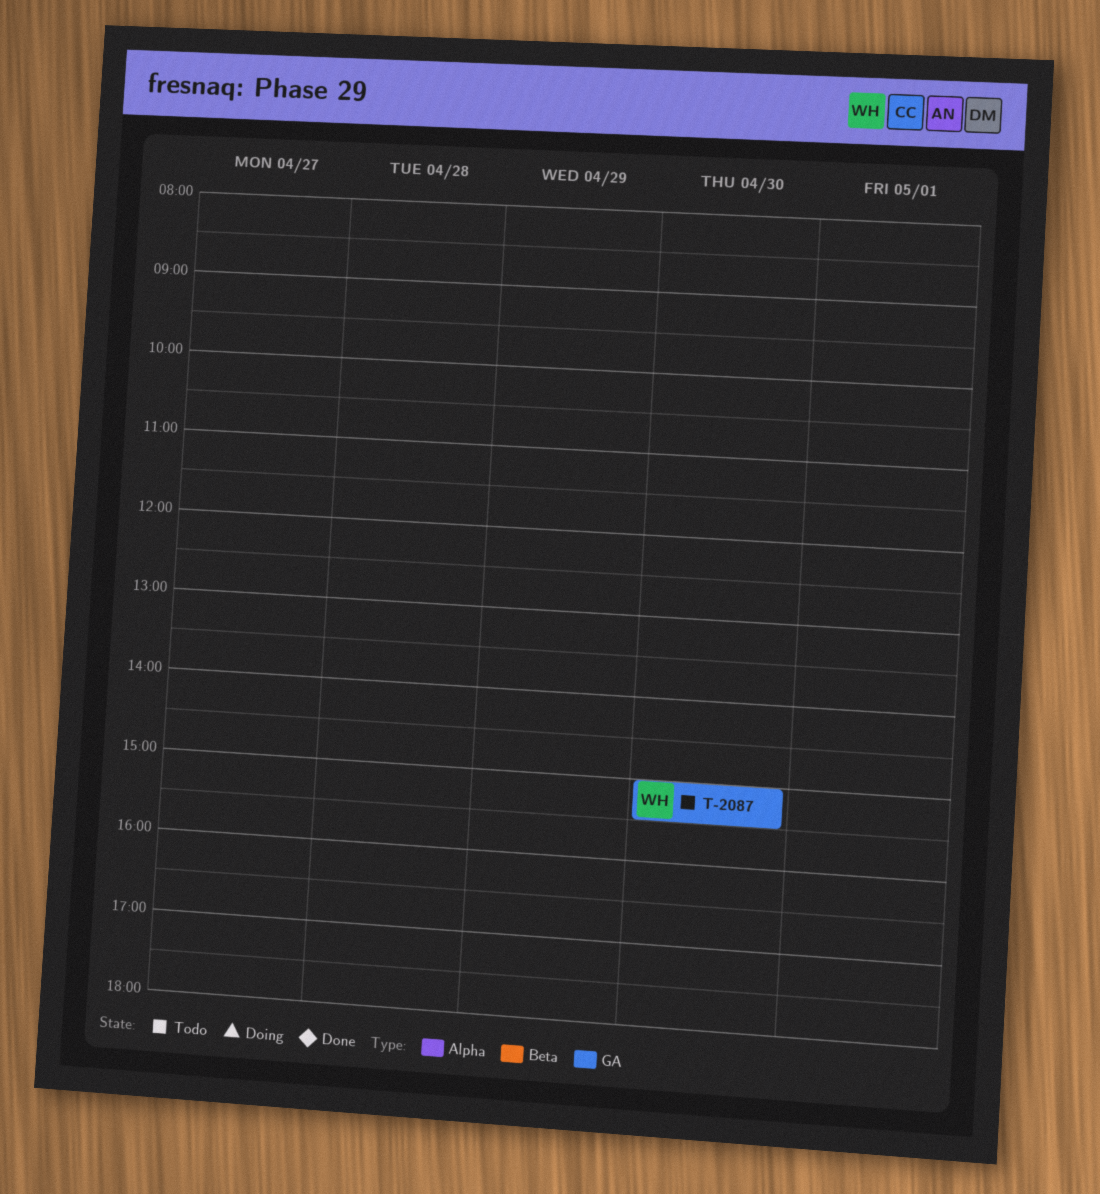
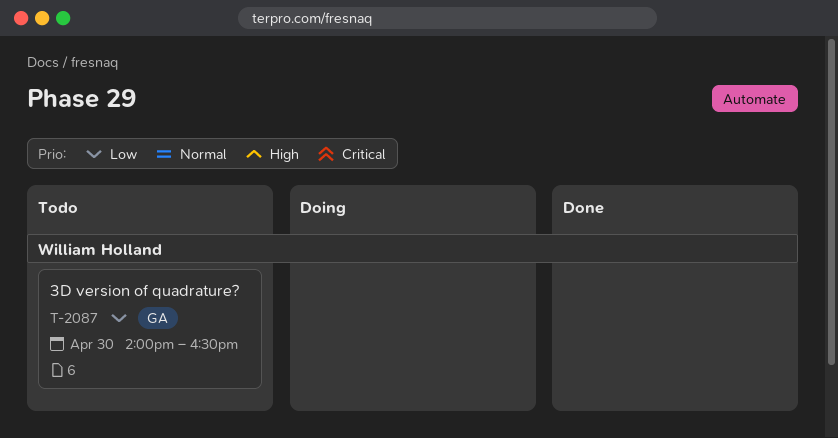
T-2087, begins: 15:00 -> 14:00
T-2087, ends: 15:30 -> 16:30

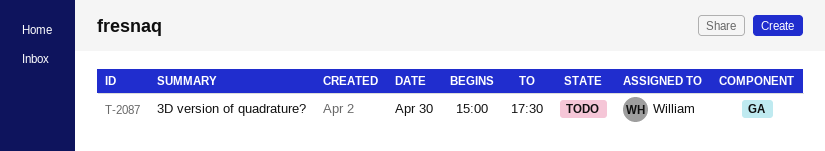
T-2087, begins: 14:00 -> 15:00
T-2087, ends: 16:30 -> 17:30

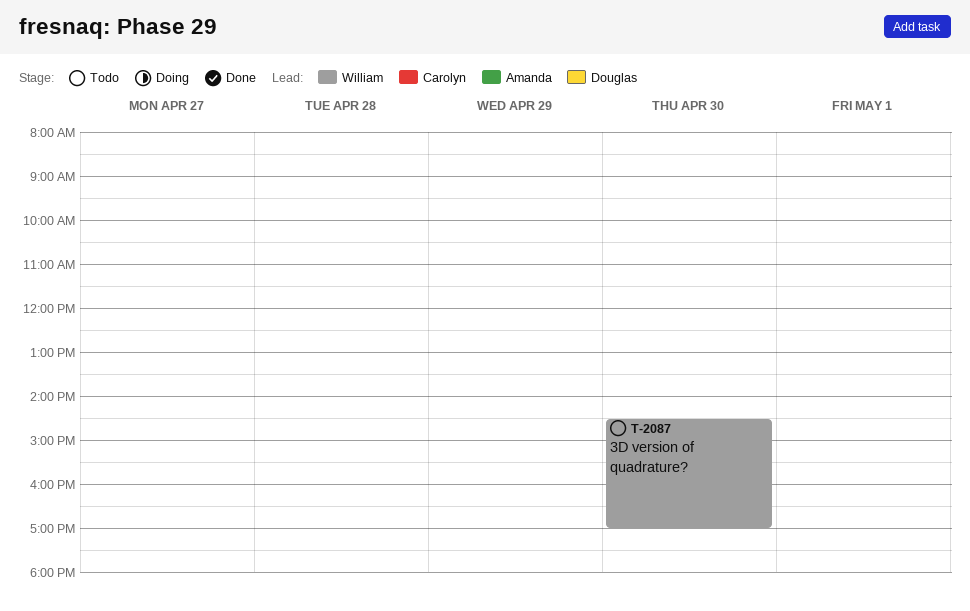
T-2087, begins: 15:00 -> 14:30
T-2087, ends: 17:30 -> 17:00

